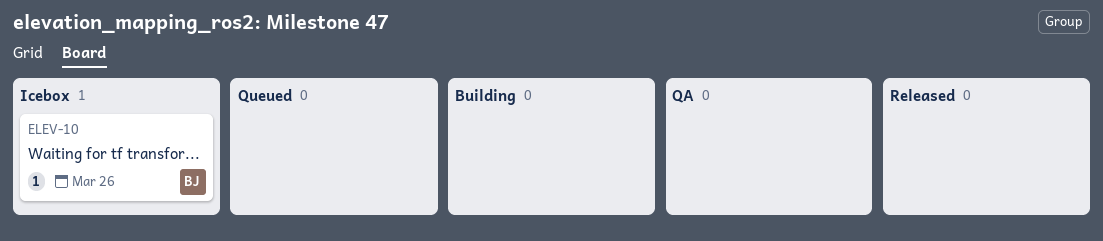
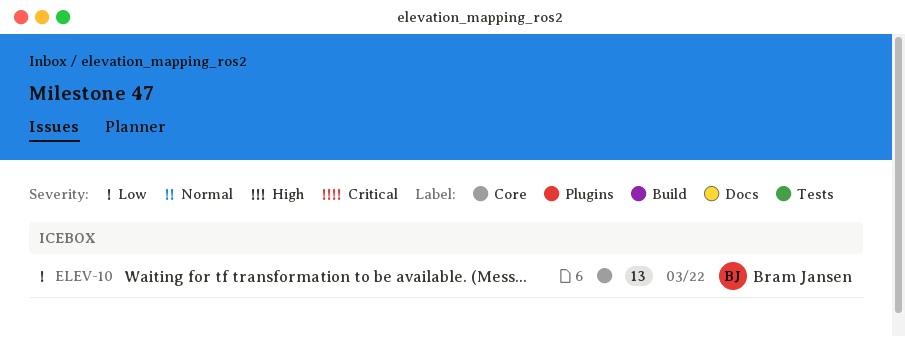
ELEV-10, estimate: 1 -> 13
ELEV-10, due: Mar 26 -> Mar 22

